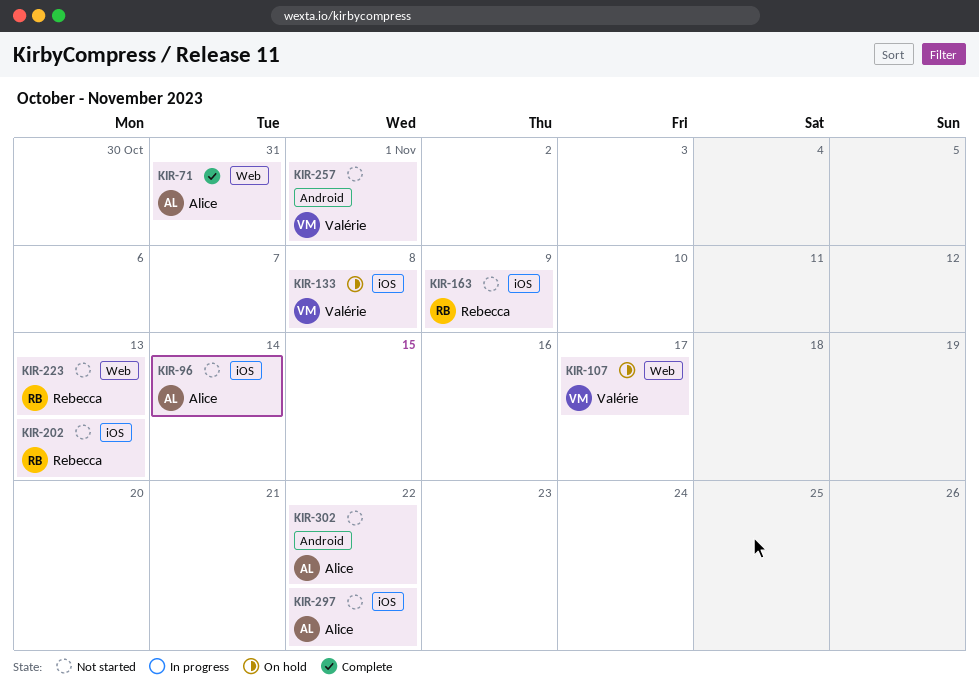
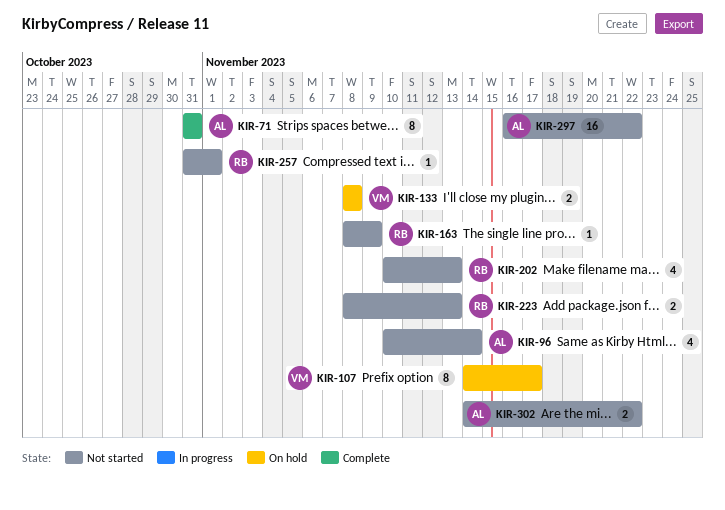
KIR-257, owner: Valérie -> Rebecca

